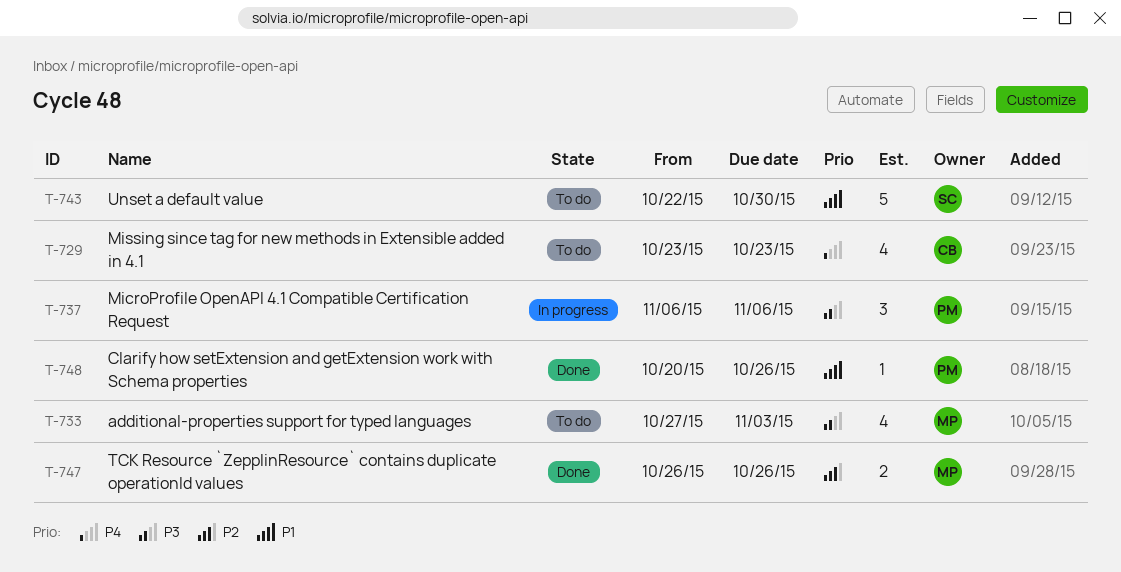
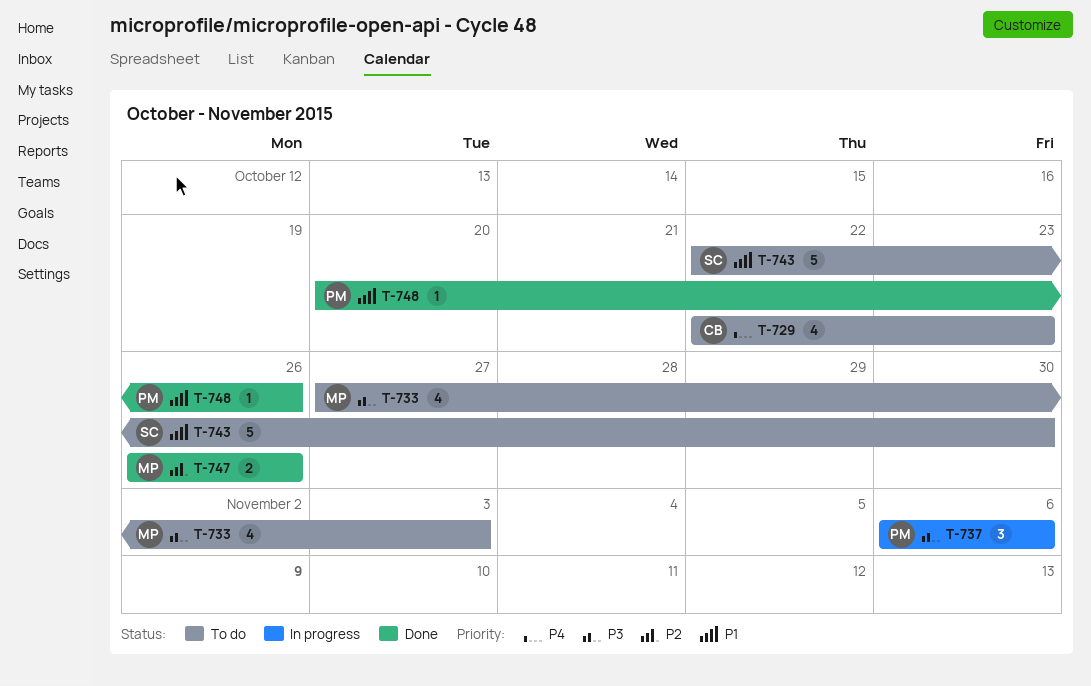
T-729, start: Oct 23 -> Oct 22

